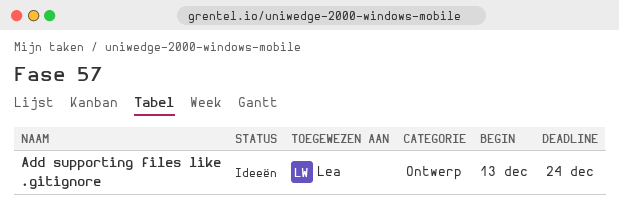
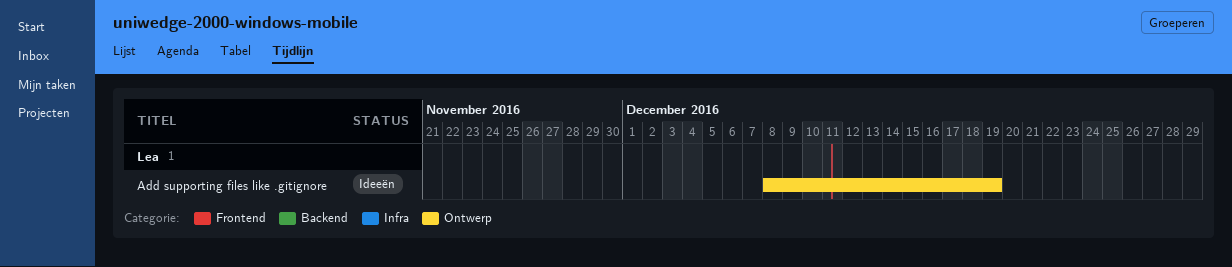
Add supporting files like .gitignore, start: Dec 13 -> Dec 8
Add supporting files like .gitignore, due: Dec 24 -> Dec 19

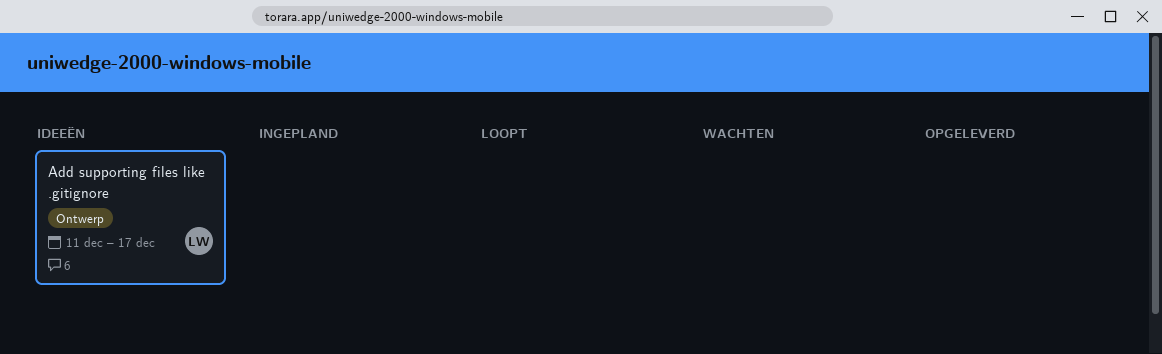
Add supporting files like .gitignore, start: Dec 8 -> Dec 11
Add supporting files like .gitignore, due: Dec 19 -> Dec 17

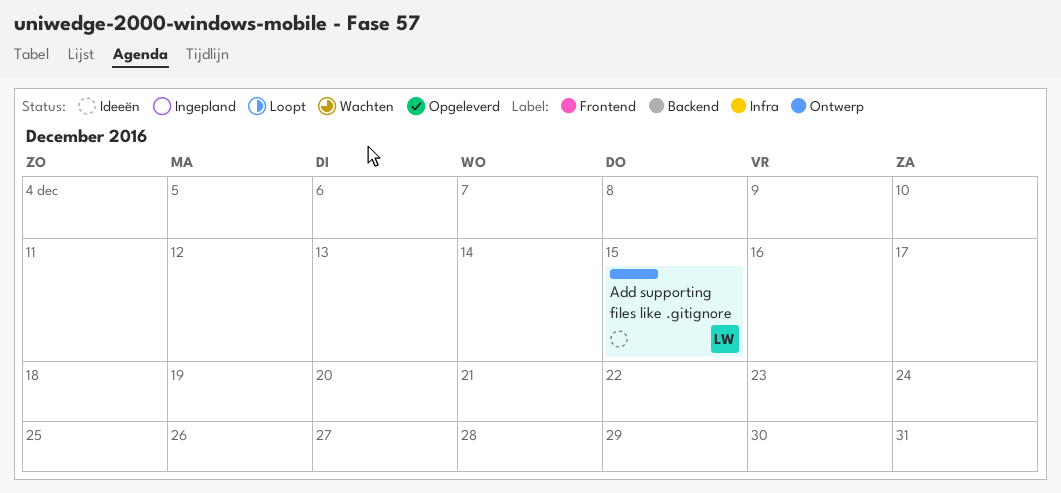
Add supporting files like .gitignore, due: Dec 17 -> Dec 15

